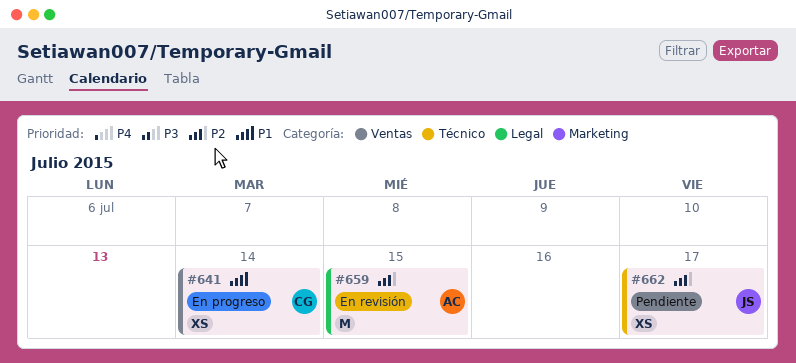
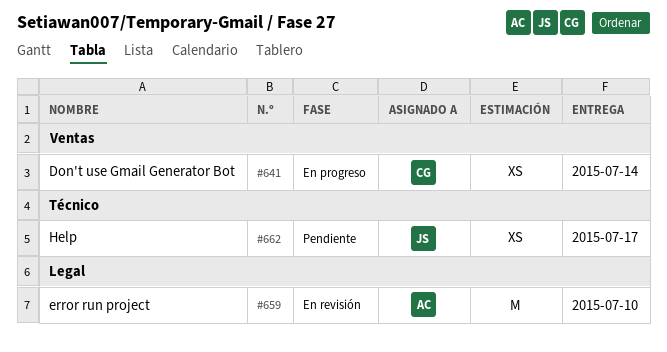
#659, due: Jul 15 -> Jul 10

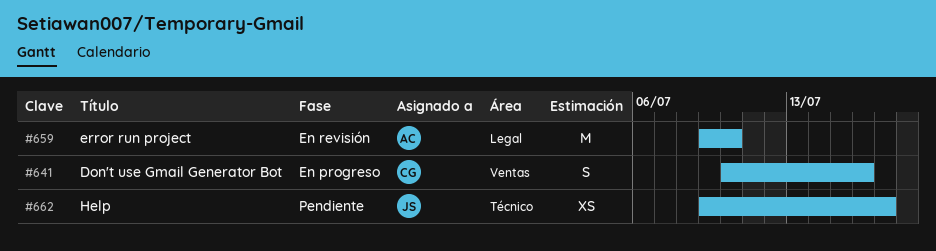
#641, estimate: XS -> S
#641, due: Jul 14 -> Jul 16

